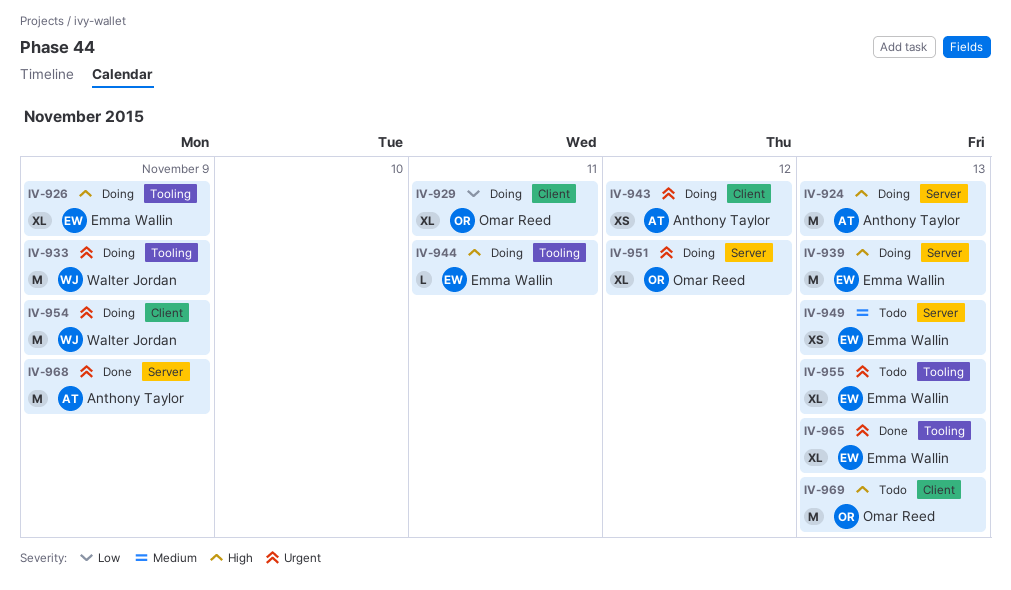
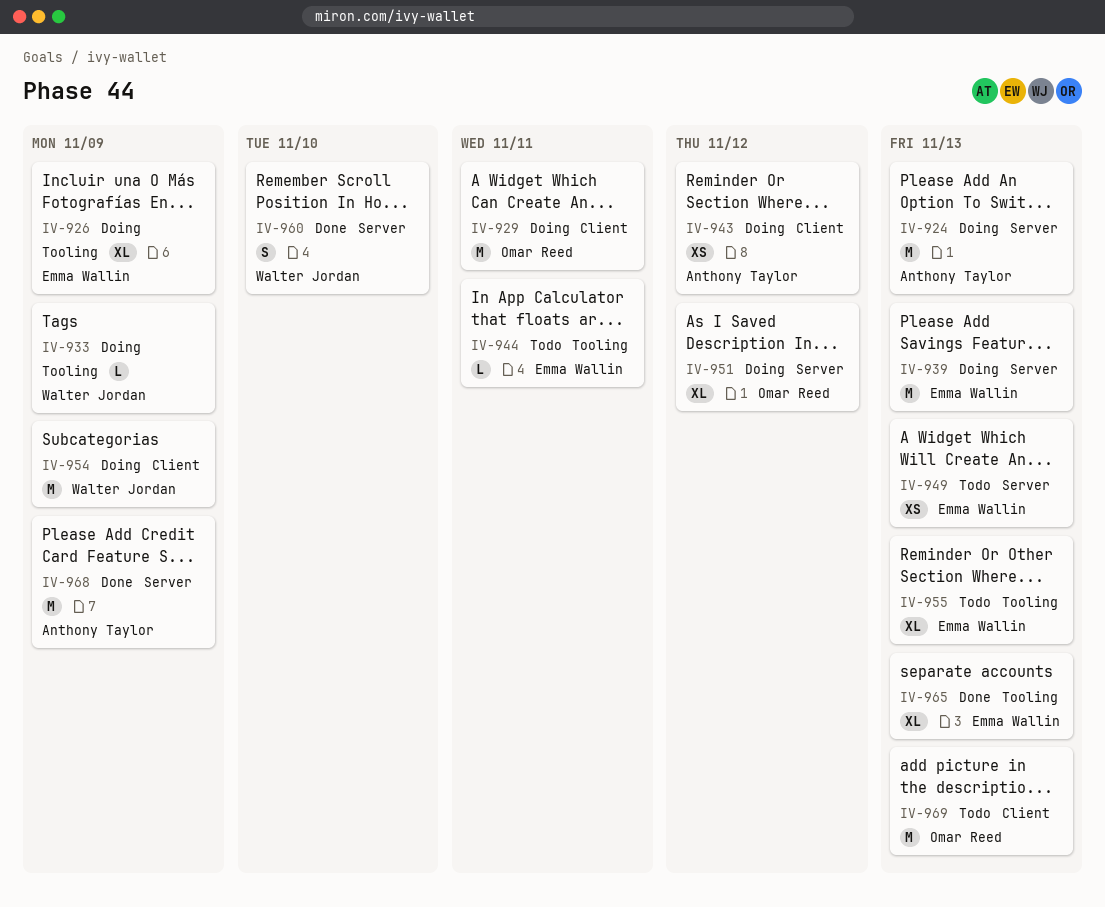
IV-929, estimate: XL -> M
IV-933, estimate: M -> L
IV-944, status: Doing -> Todo
IV-960: none -> present

